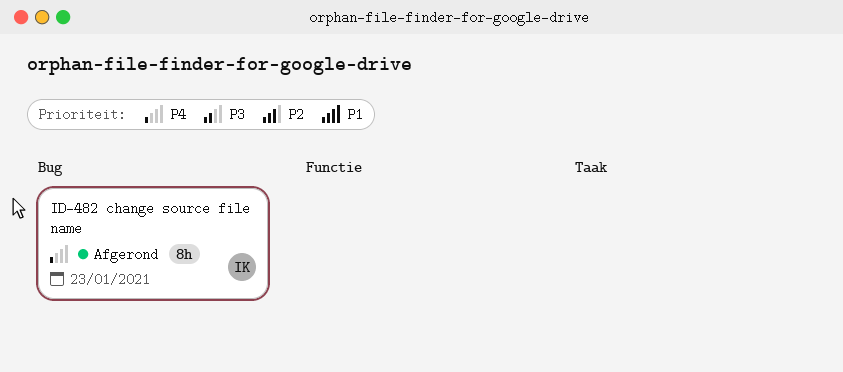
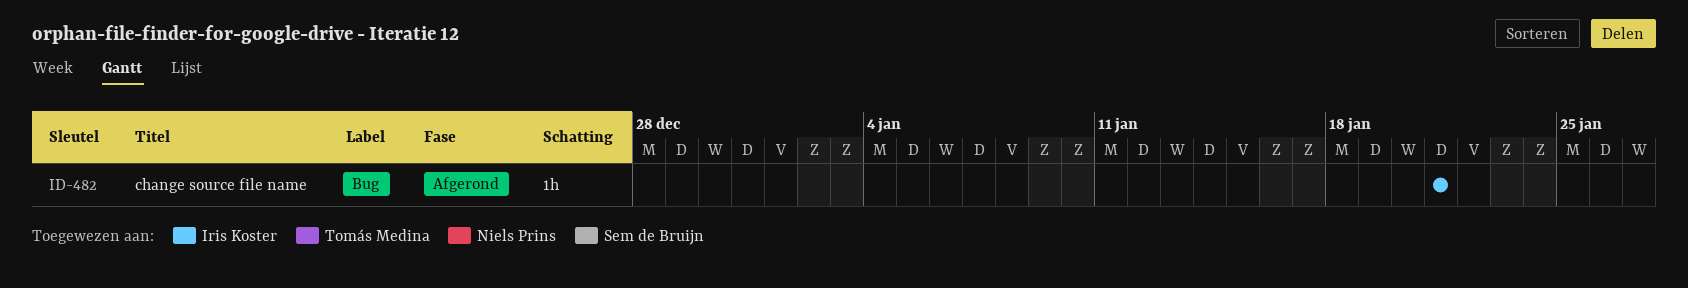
ID-482, estimate: 8h -> 1h
ID-482, due: Jan 23 -> Jan 21

